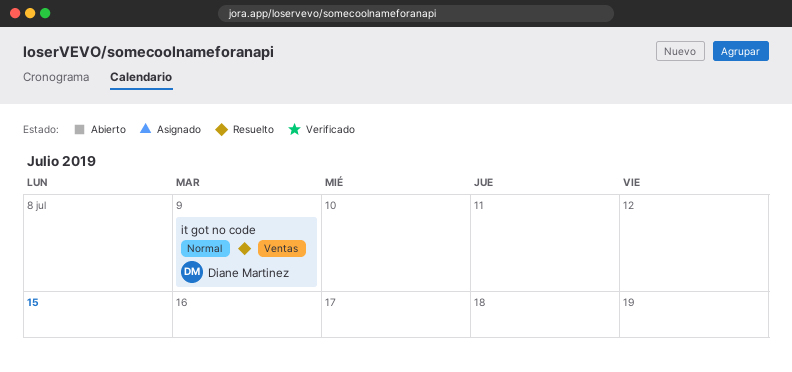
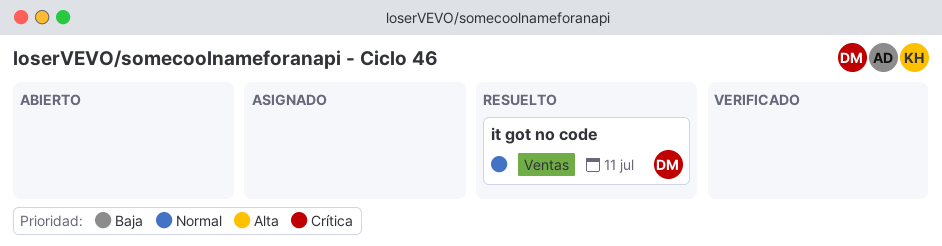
it got no code, due: Jul 9 -> Jul 11

